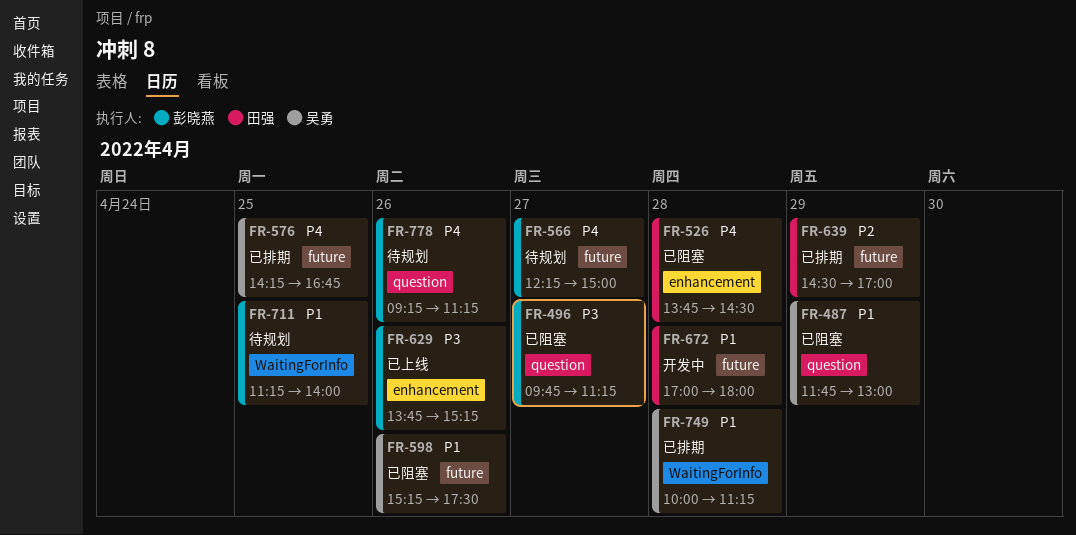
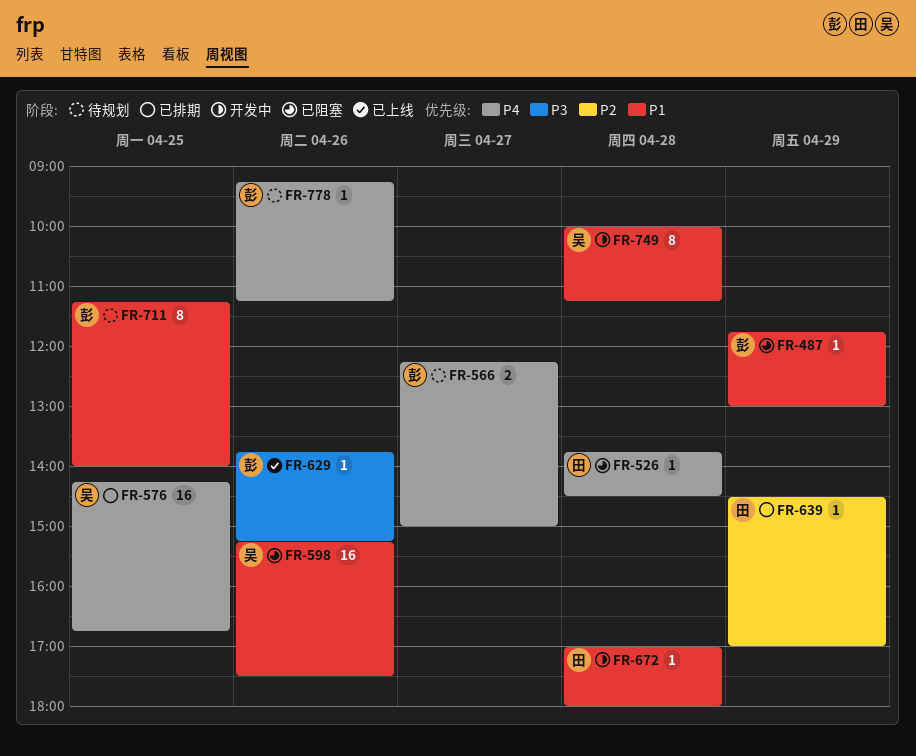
FR-487, owner: 吴勇 -> 彭晓燕
FR-496: present -> none
FR-749, status: 已排期 -> 开发中

